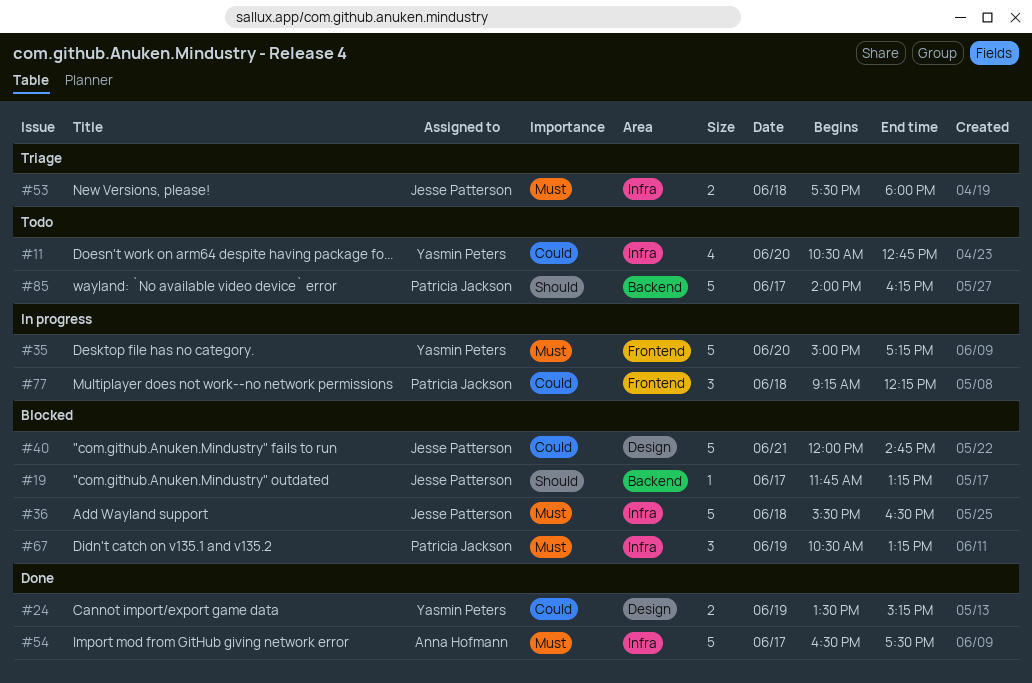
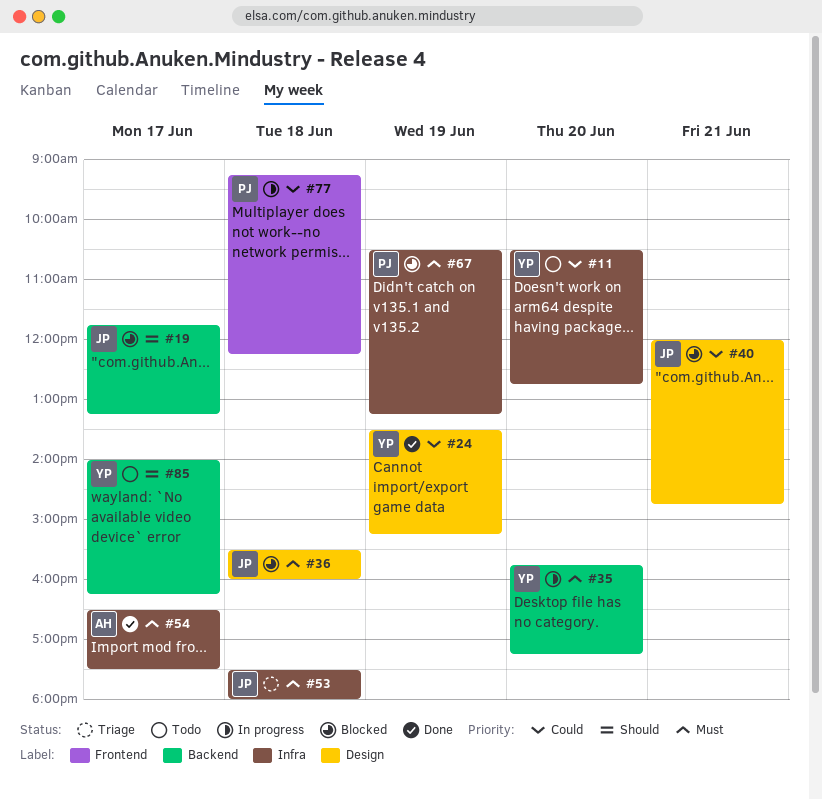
#35, label: Frontend -> Backend
#35, begins: 15:00 -> 15:45
#36, label: Infra -> Design
#36, ends: 16:30 -> 16:00
#85, owner: Patricia Jackson -> Yasmin Peters

